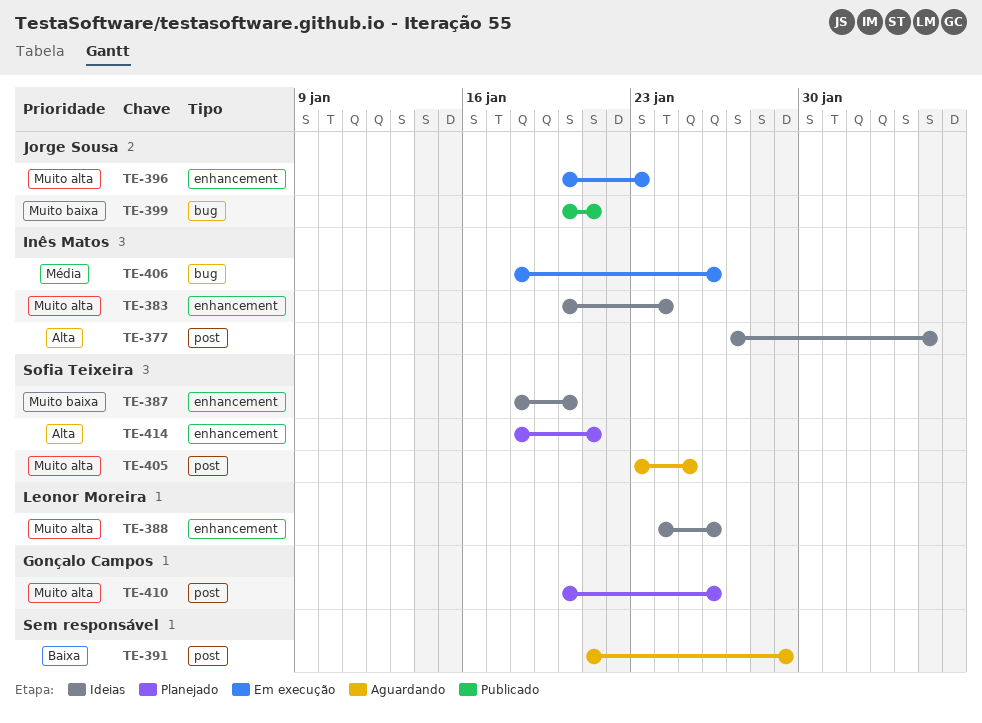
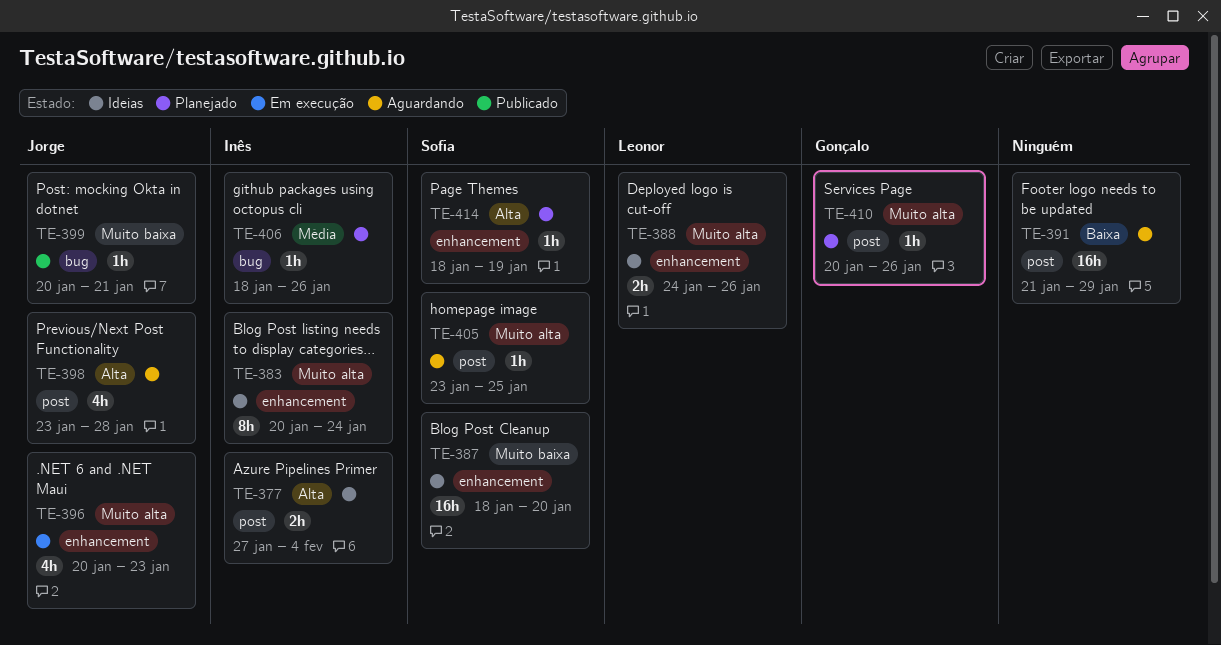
TE-398: none -> present
TE-406, status: Em execução -> Planejado
TE-414, due: Jan 21 -> Jan 19

